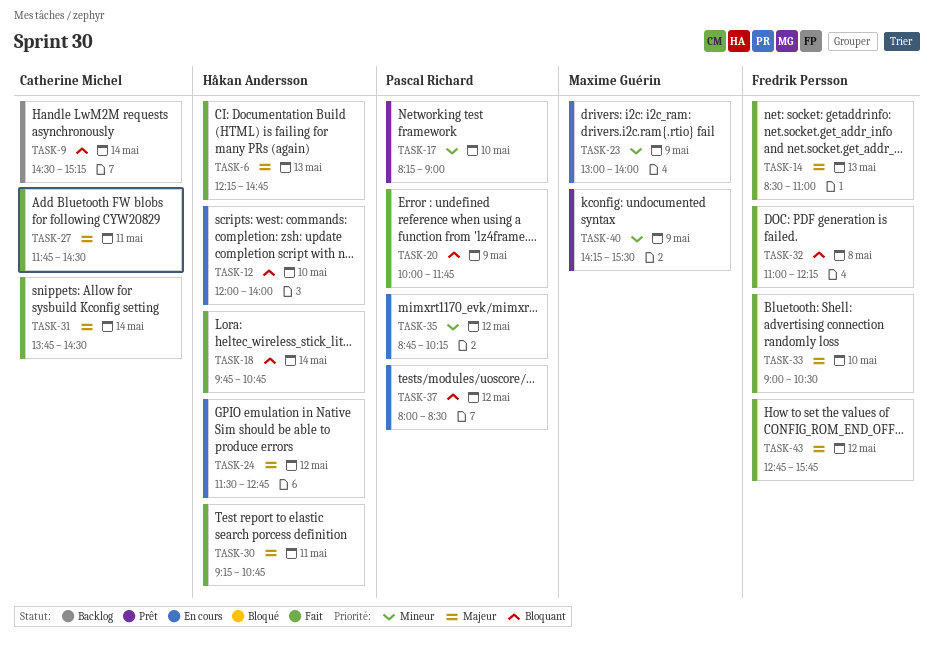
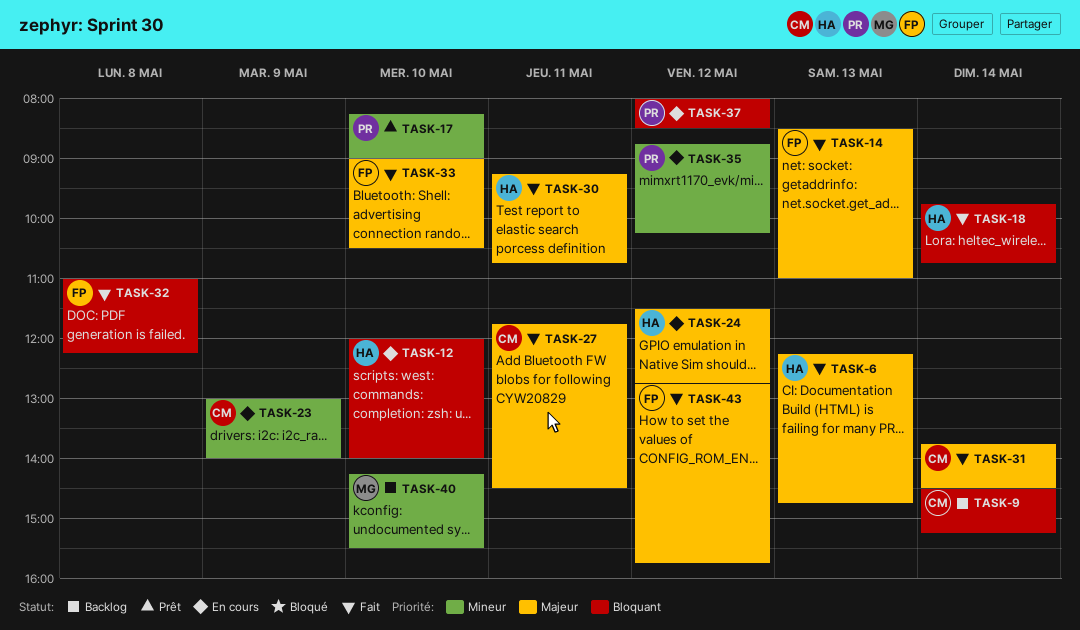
TASK-20: present -> none
TASK-23, owner: Maxime Guérin -> Catherine Michel
TASK-40, status: Prêt -> Backlog
TASK-40, day: May 9 -> May 10

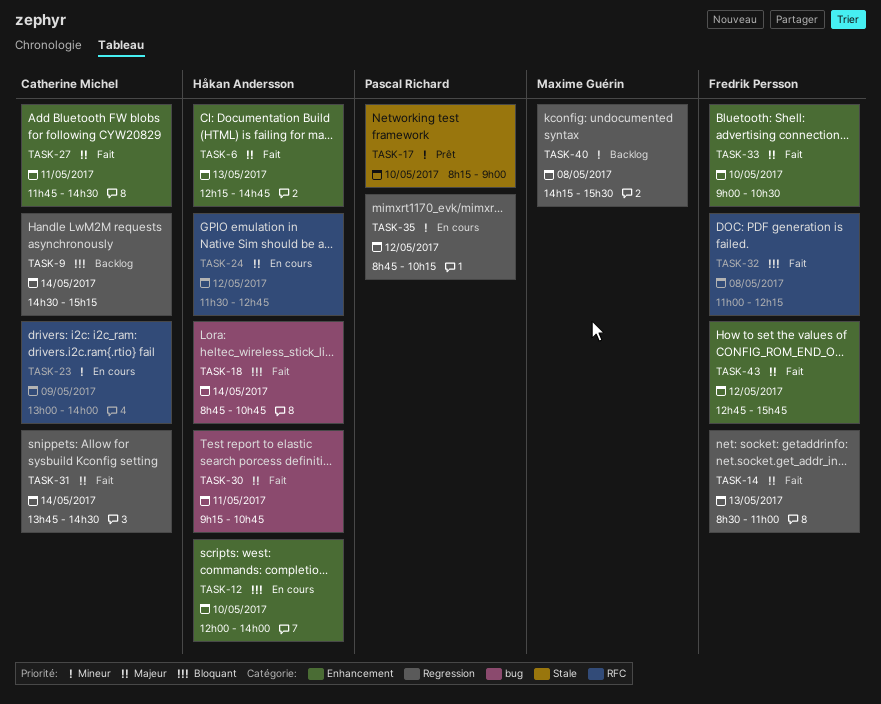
TASK-18, begins: 09:45 -> 08:45
TASK-37: present -> none
TASK-40, day: May 10 -> May 8

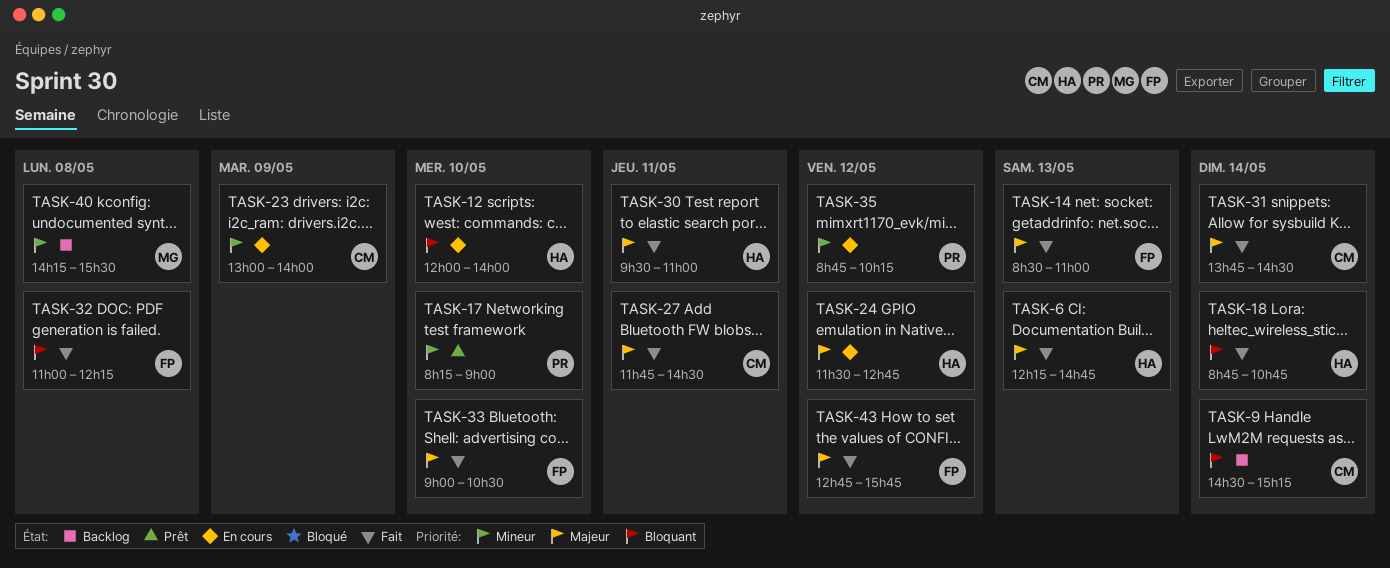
TASK-30, begins: 09:15 -> 09:30
TASK-30, ends: 10:45 -> 11:00

